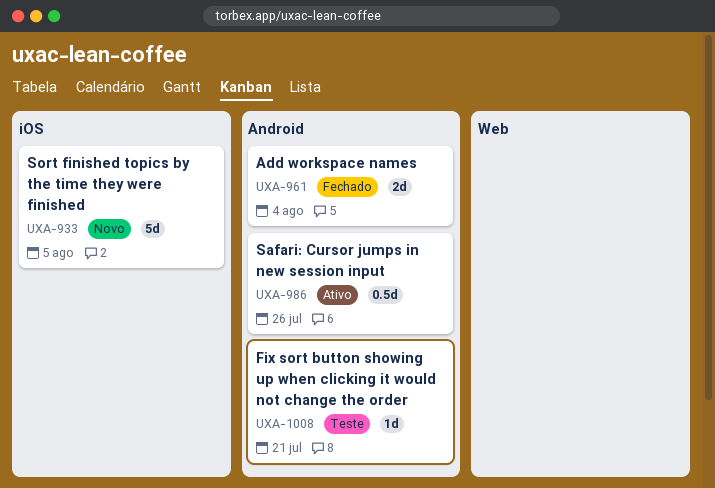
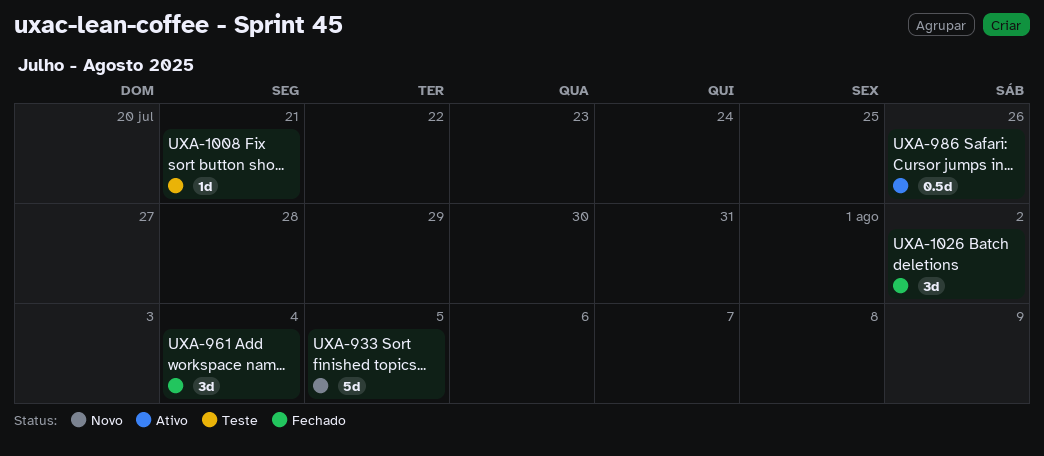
UXA-961, estimate: 2d -> 3d
UXA-1026: none -> present

